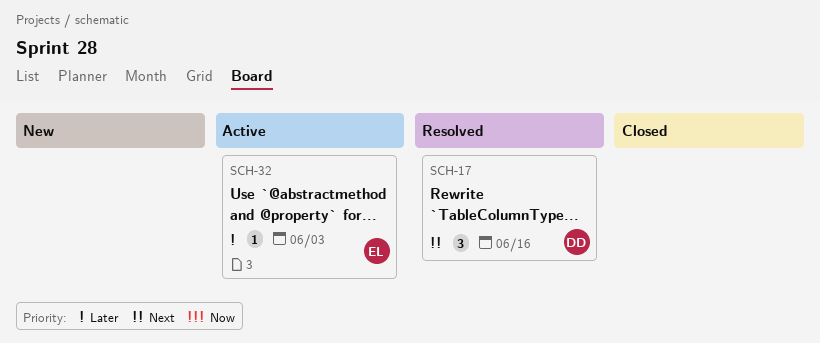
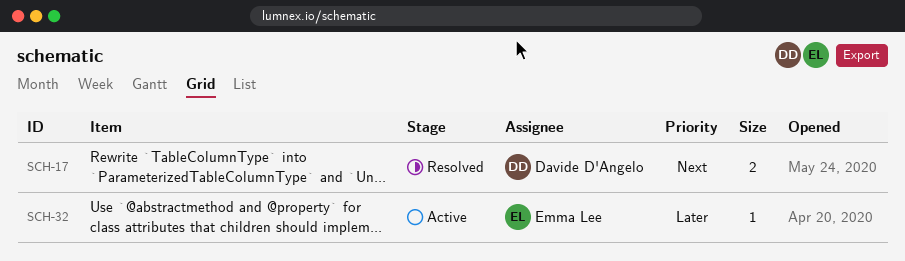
SCH-17, estimate: 3 -> 2

